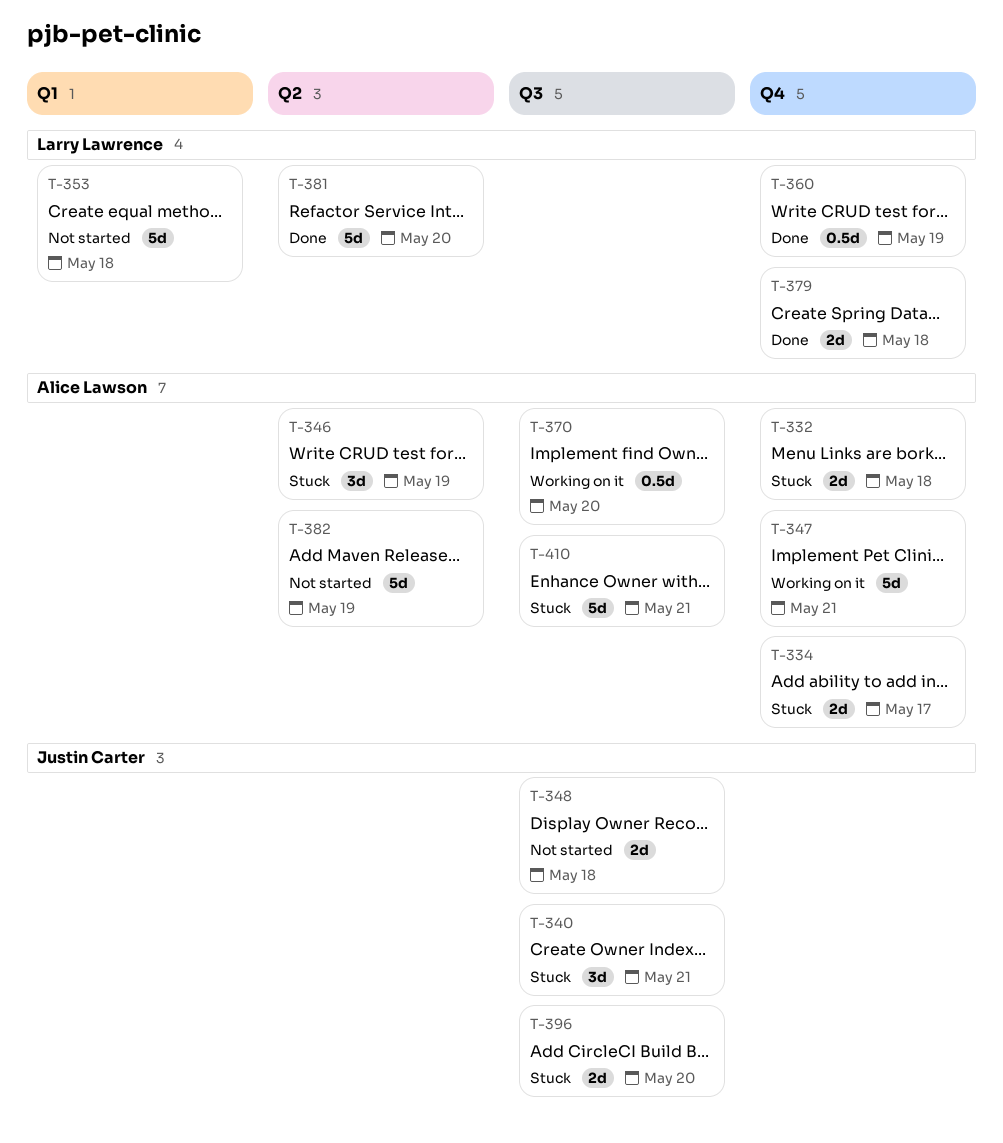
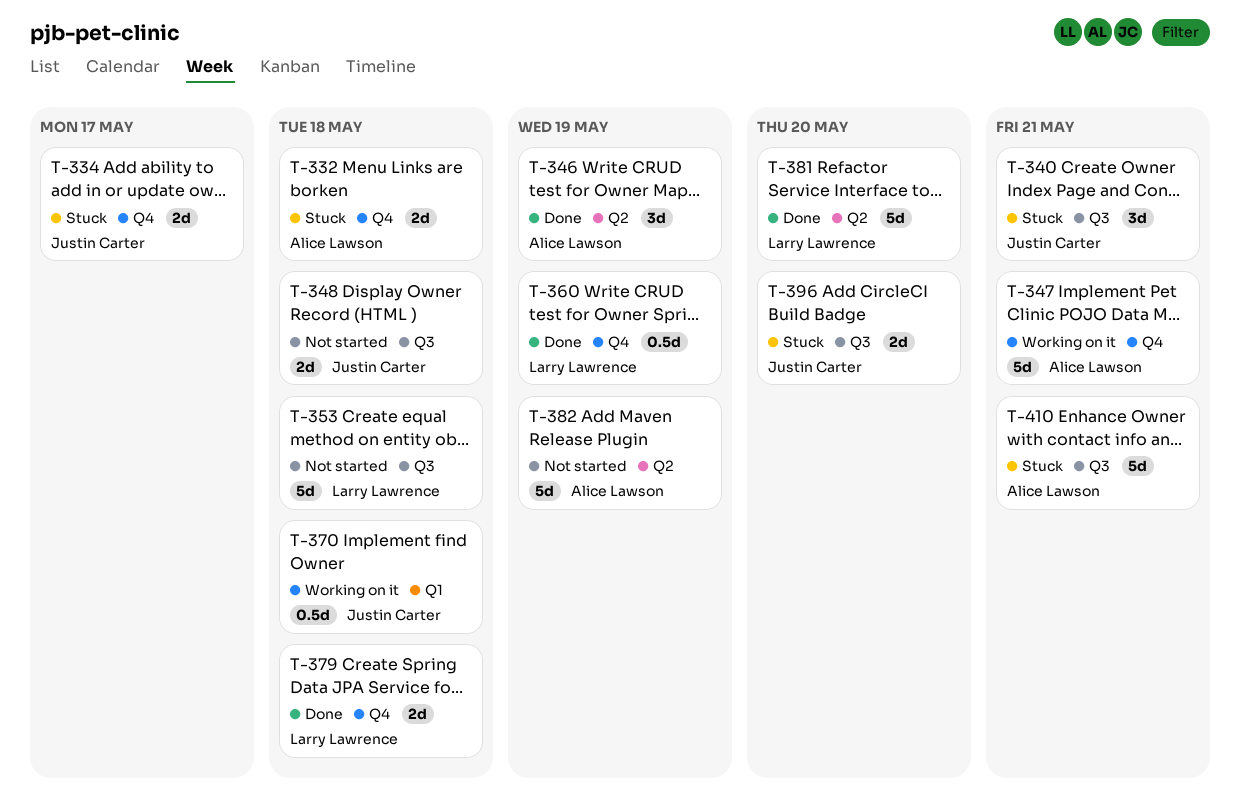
T-334, owner: Alice Lawson -> Justin Carter
T-346, status: Stuck -> Done
T-353, label: Q1 -> Q3
T-370, owner: Alice Lawson -> Justin Carter
T-370, label: Q3 -> Q1
T-370, due: May 20 -> May 18

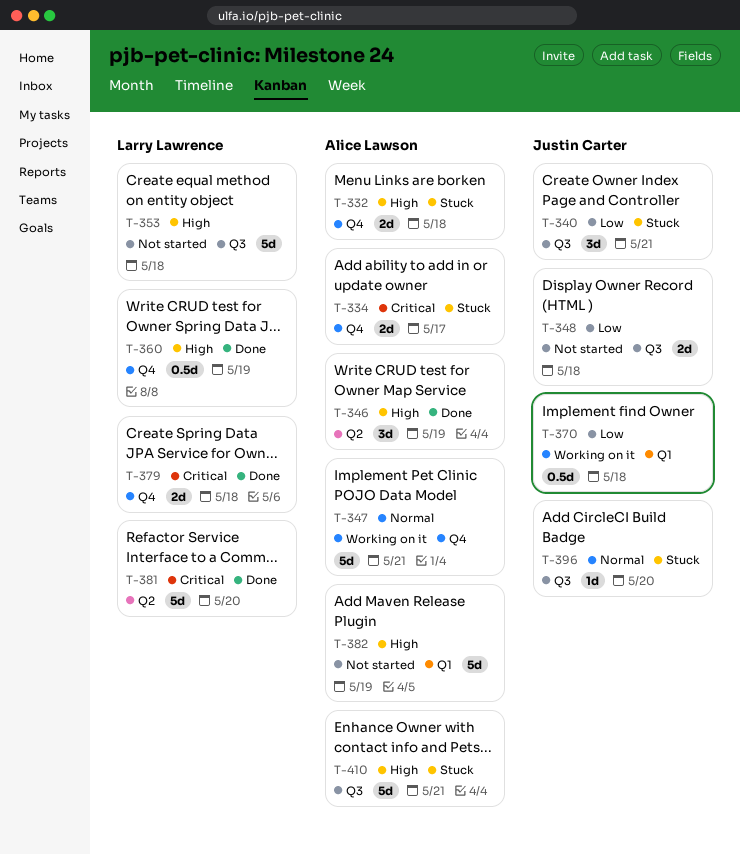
T-334, owner: Justin Carter -> Alice Lawson
T-382, label: Q2 -> Q1
T-396, estimate: 2d -> 1d

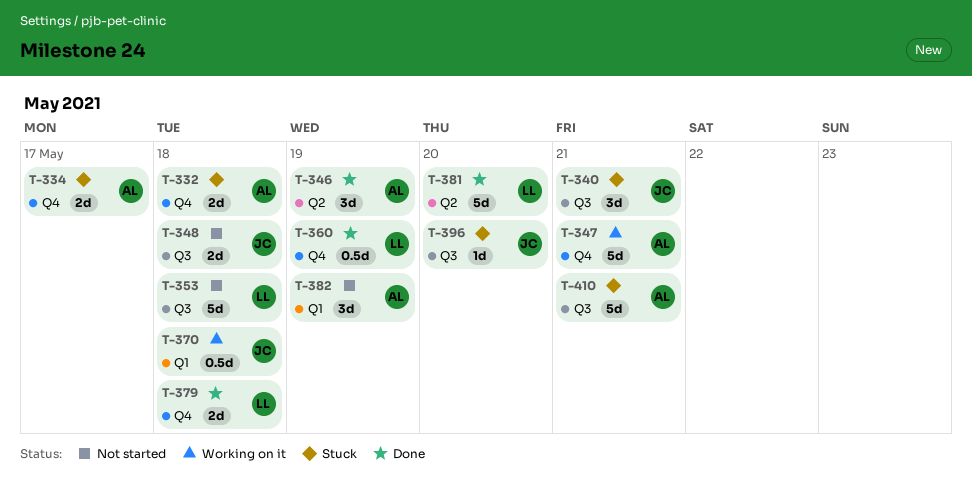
T-382, estimate: 5d -> 3d

